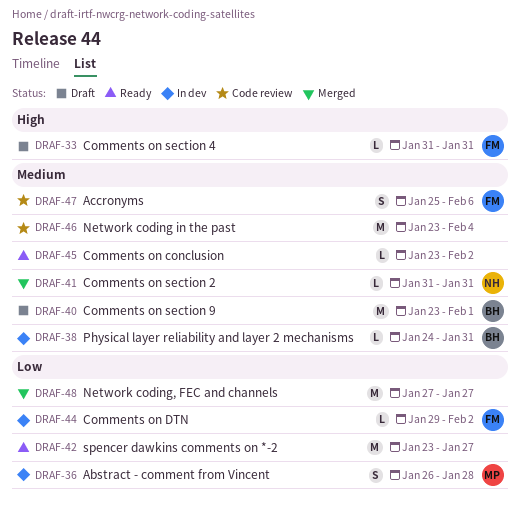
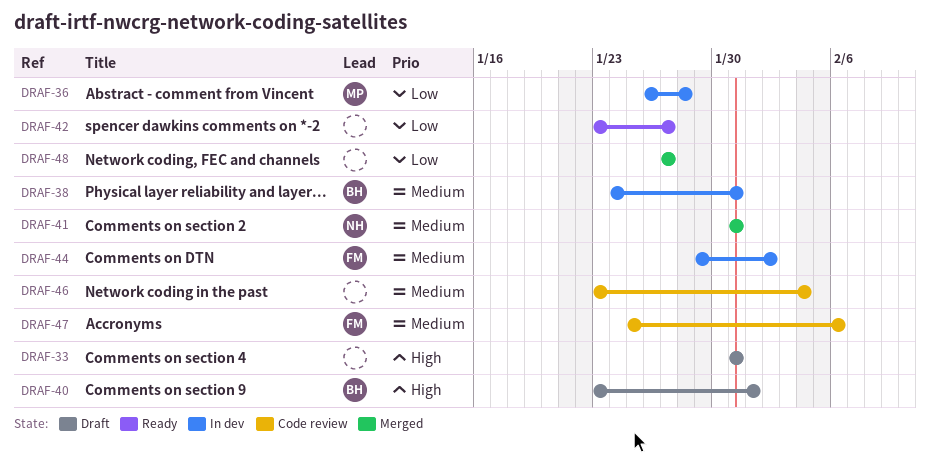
DRAF-33, owner: FM -> none
DRAF-40, priority: Medium -> High
DRAF-44, priority: Low -> Medium
DRAF-45: present -> none

